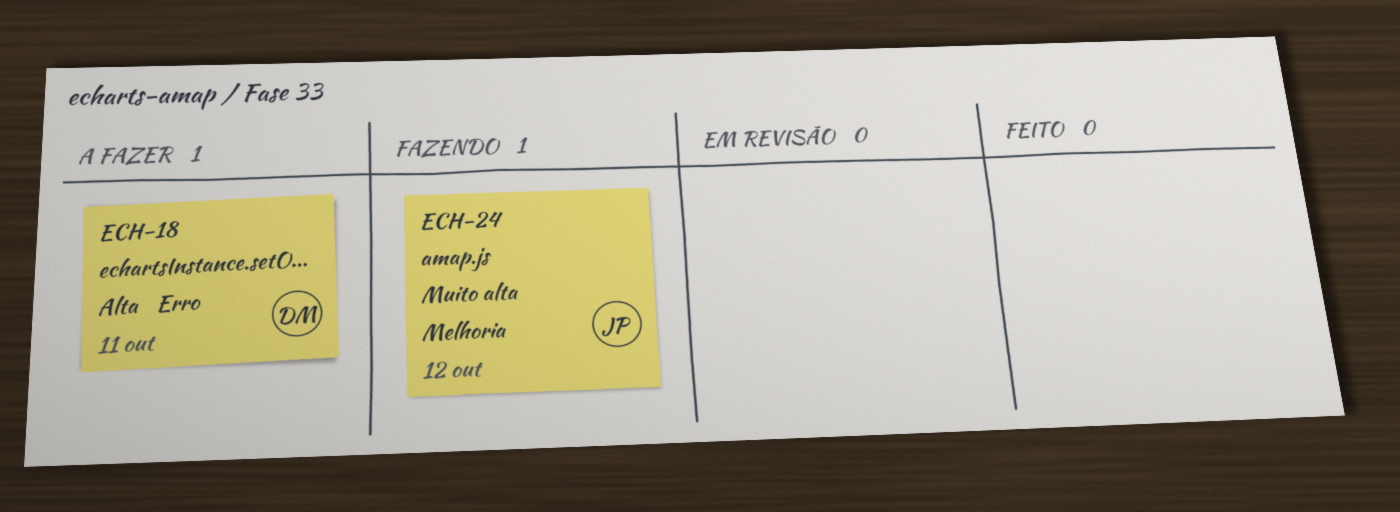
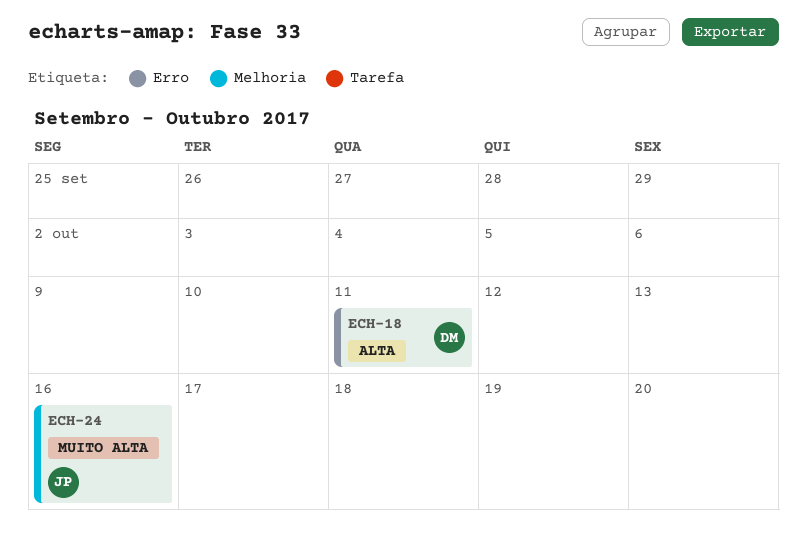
ECH-24, due: Oct 12 -> Oct 16

